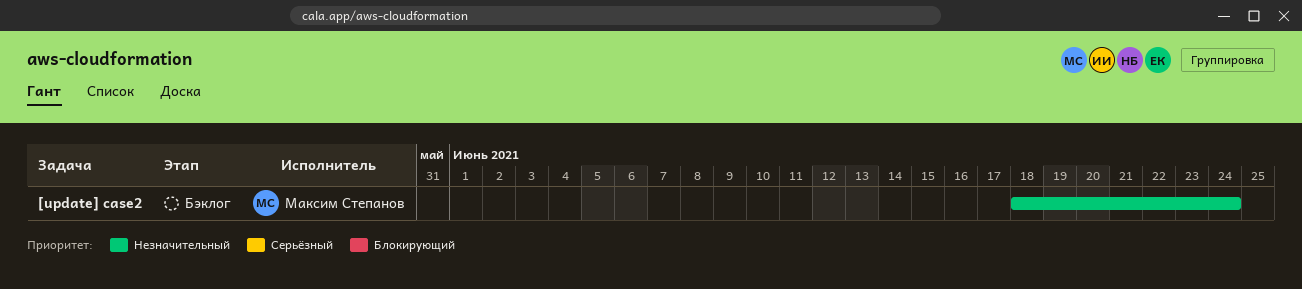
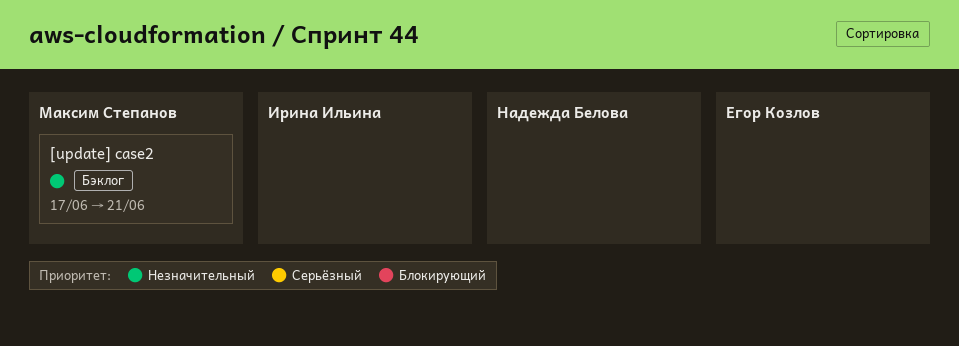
[update] case2, start: Jun 18 -> Jun 17
[update] case2, due: Jun 24 -> Jun 21

